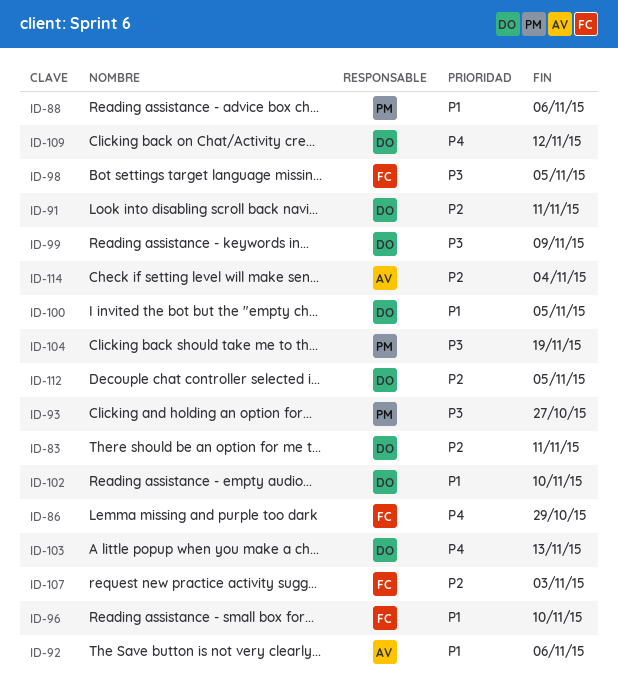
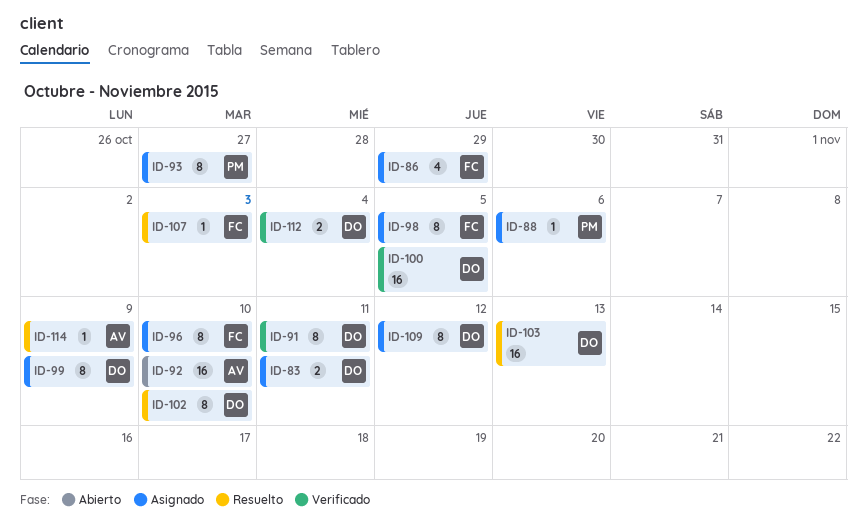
ID-92, due: Nov 6 -> Nov 10
ID-104: present -> none
ID-112, due: Nov 5 -> Nov 4
ID-114, due: Nov 4 -> Nov 9

